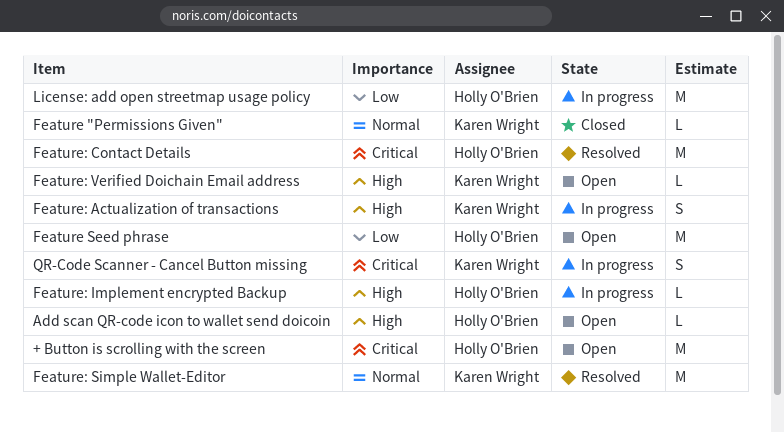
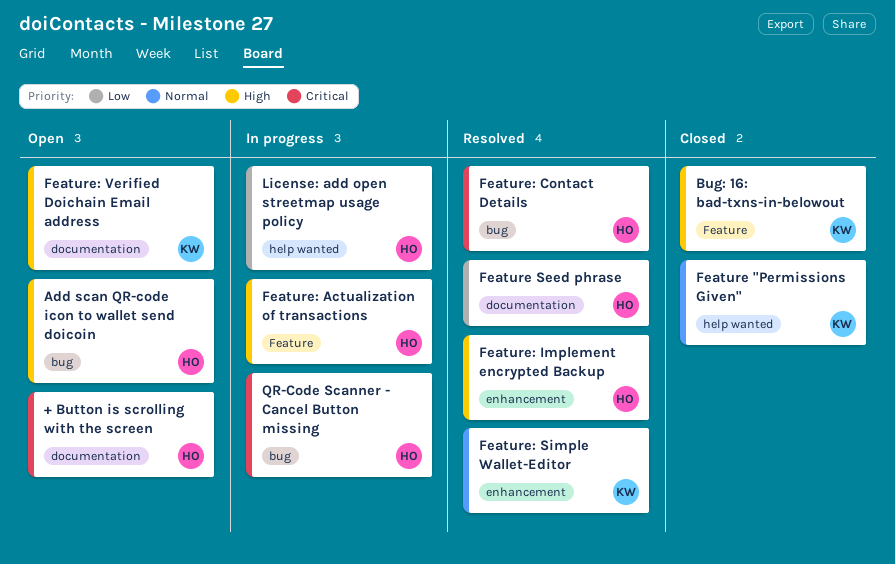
Bug: 16: bad-txns-in-belowout: none -> present
Feature Seed phrase, status: Open -> Resolved
Feature: Actualization of transactions, owner: Karen Wright -> Holly O'Brien
Feature: Implement encrypted Backup, status: In progress -> Resolved
QR-Code Scanner - Cancel Button missing, owner: Karen Wright -> Holly O'Brien

